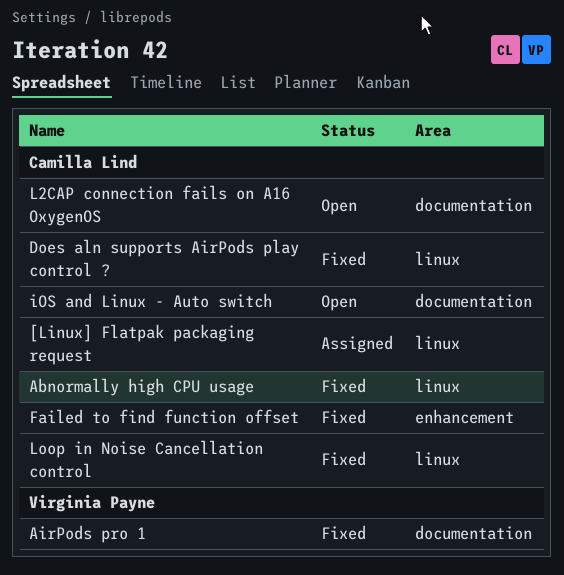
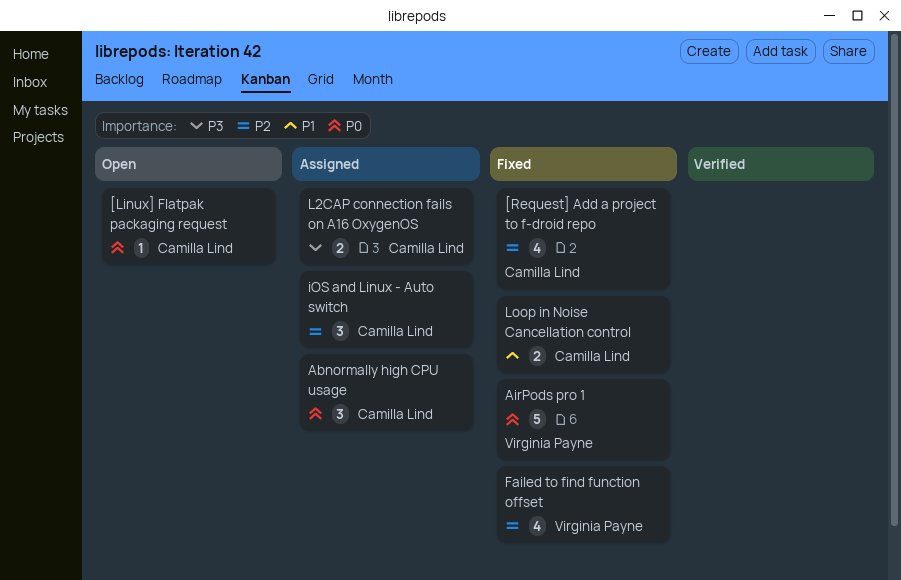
[Linux] Flatpak packaging request, status: Assigned -> Open
[Request] Add a project to f-droid repo: none -> present
Abnormally high CPU usage, status: Fixed -> Assigned
Does aln supports AirPods play control ?: present -> none
Failed to find function offset, owner: Camilla Lind -> Virginia Payne
iOS and Linux - Auto switch, status: Open -> Assigned
L2CAP connection fails on A16 OxygenOS, status: Open -> Assigned

